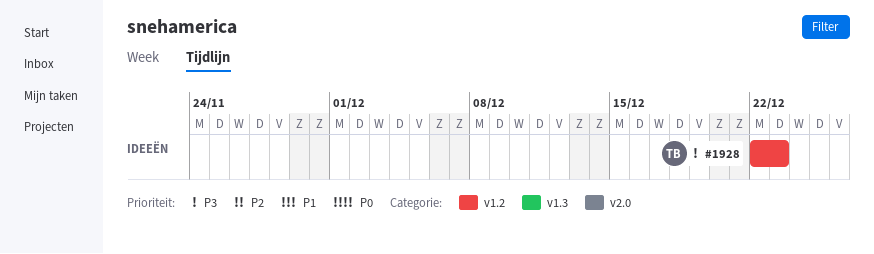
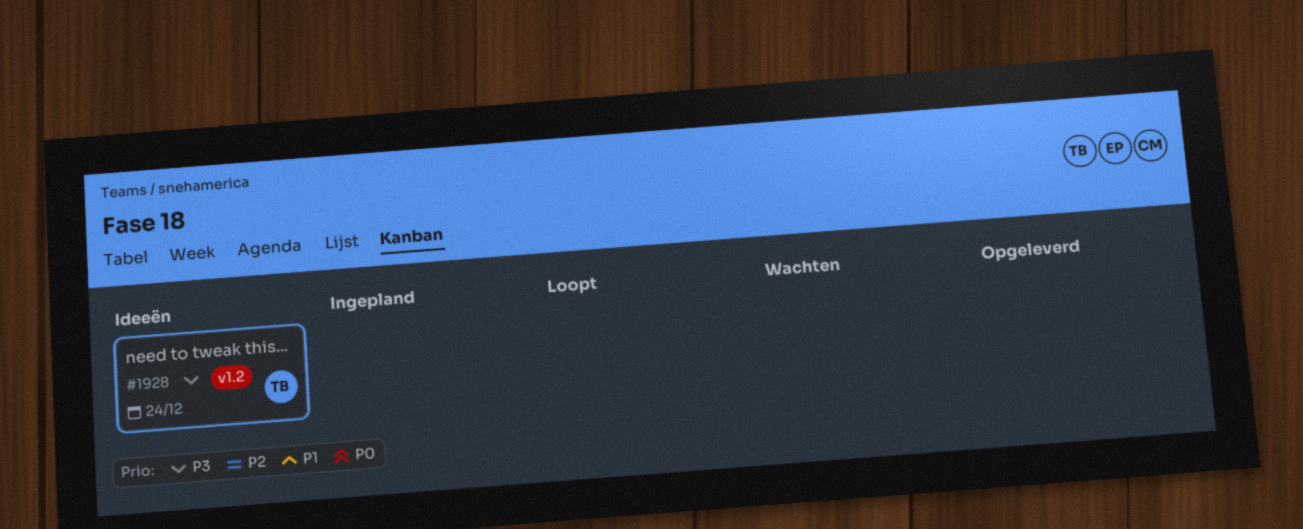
#1928, due: Dec 23 -> Dec 24

